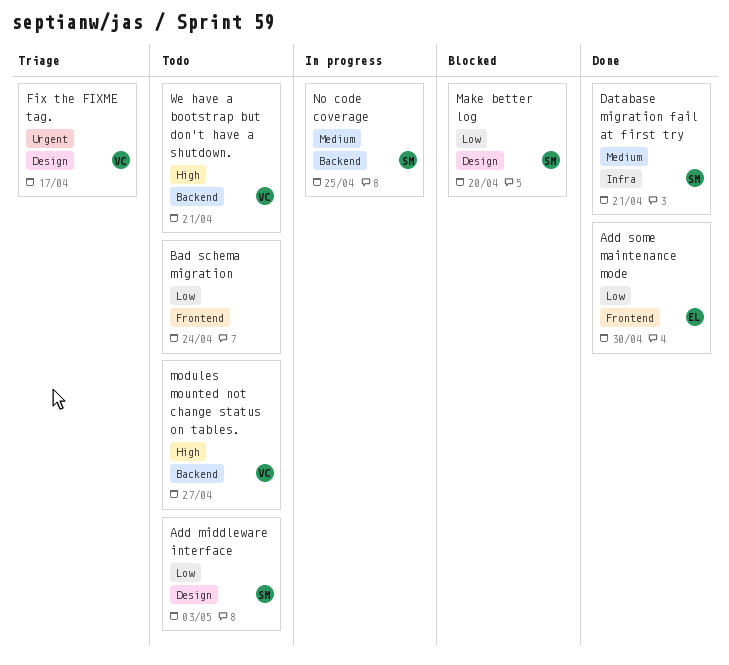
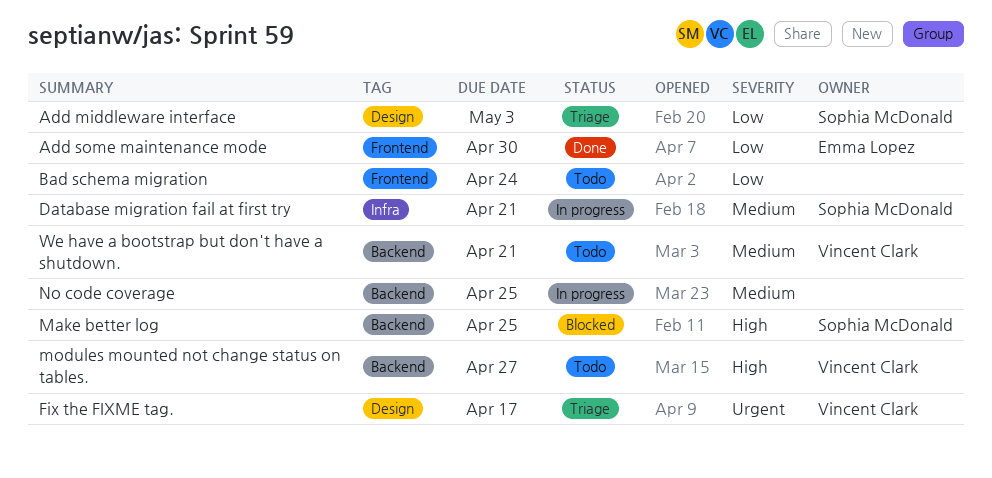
Add middleware interface, status: Todo -> Triage
Database migration fail at first try, status: Done -> In progress
Make better log, priority: Low -> High
Make better log, label: Design -> Backend
Make better log, due: Apr 20 -> Apr 25
No code coverage, owner: Sophia McDonald -> none
We have a bootstrap but don't have a shutdown., priority: High -> Medium

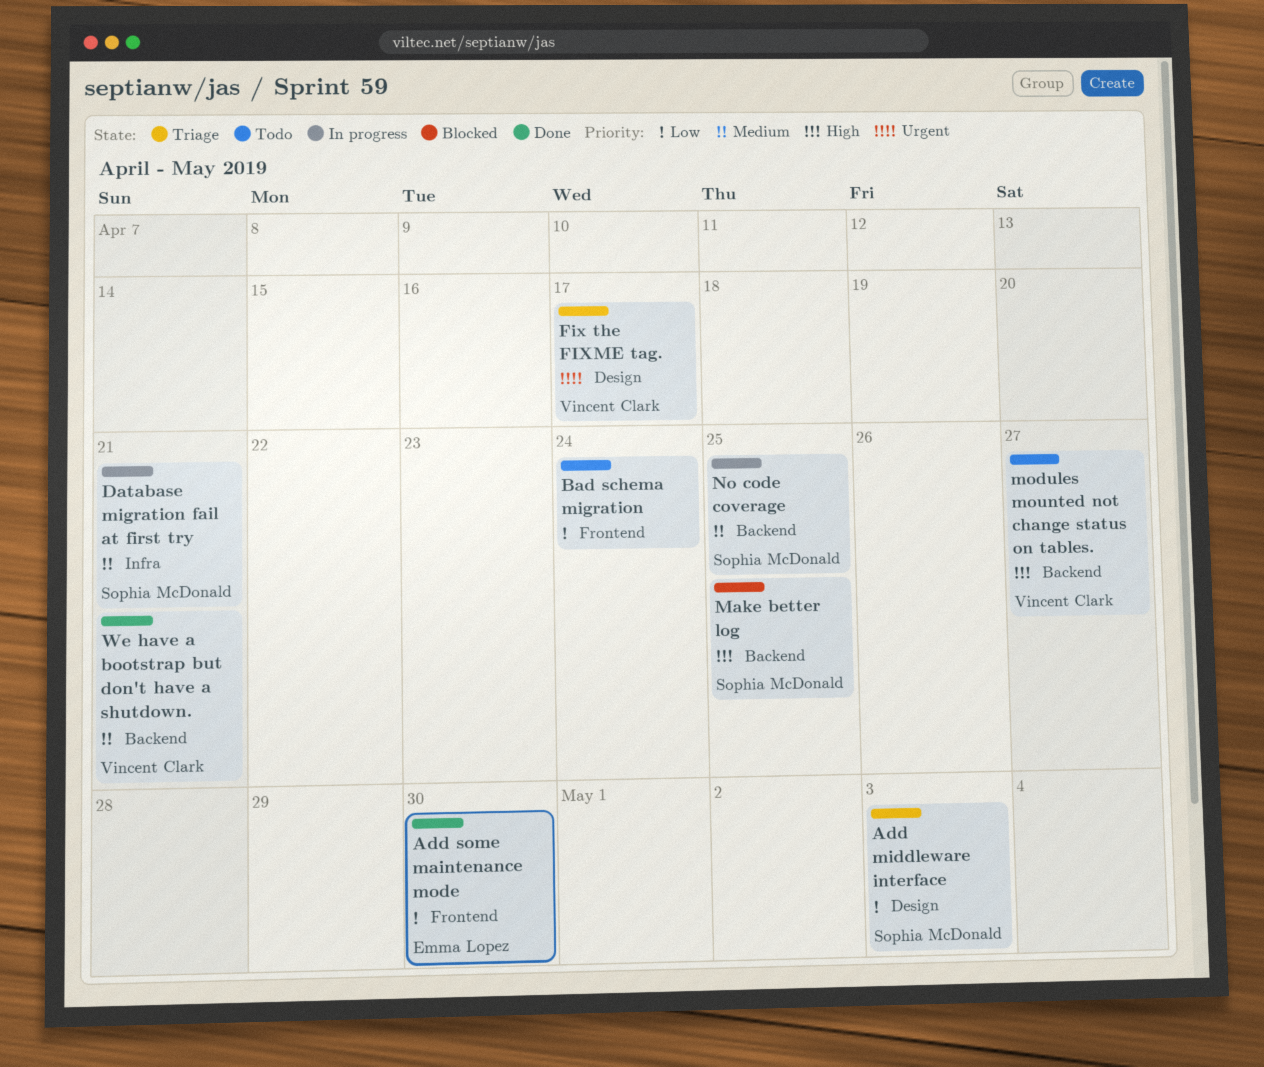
No code coverage, owner: none -> Sophia McDonald
We have a bootstrap but don't have a shutdown., status: Todo -> Done

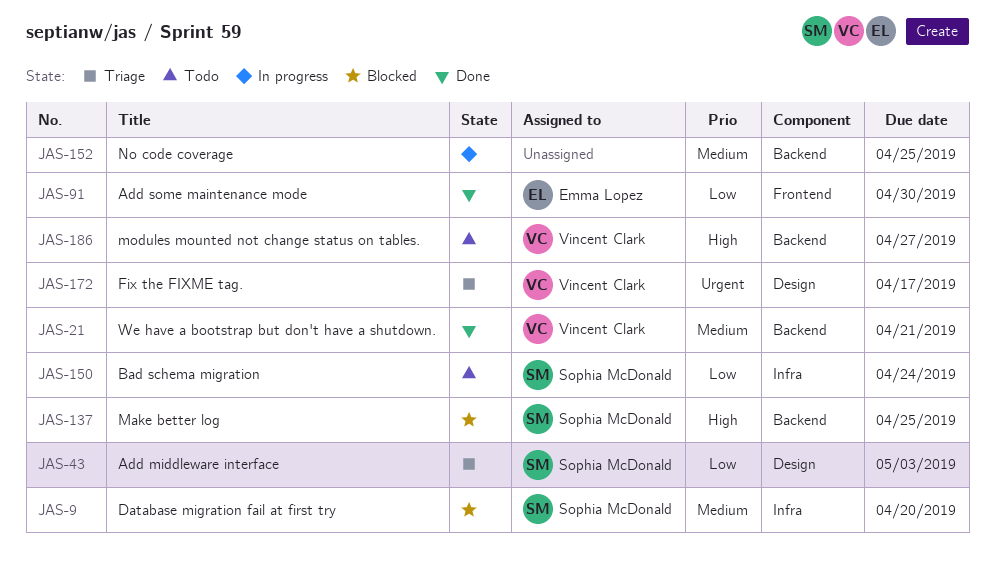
Bad schema migration, owner: none -> Sophia McDonald
Bad schema migration, label: Frontend -> Infra
Database migration fail at first try, status: In progress -> Blocked
Database migration fail at first try, due: Apr 21 -> Apr 20
No code coverage, owner: Sophia McDonald -> none

